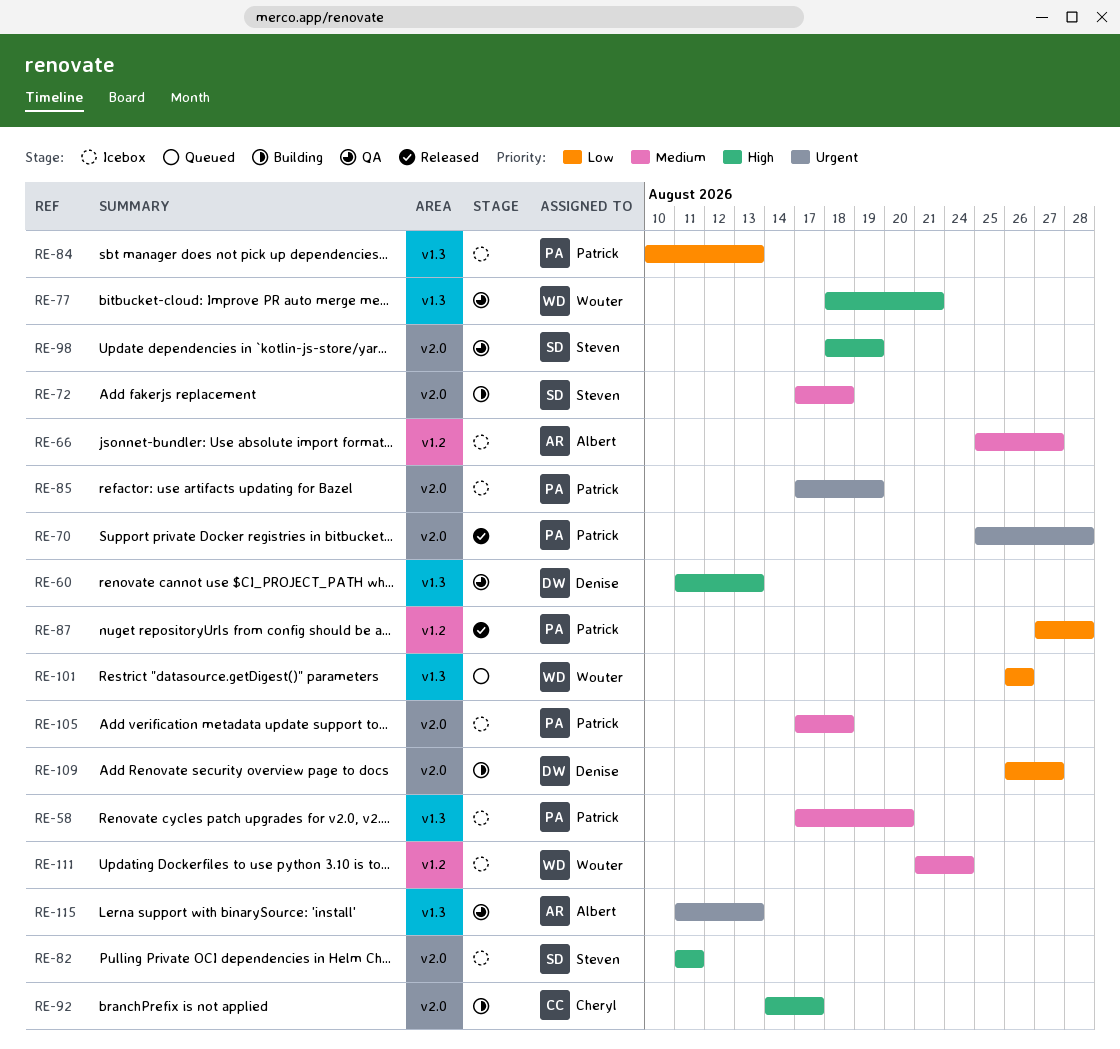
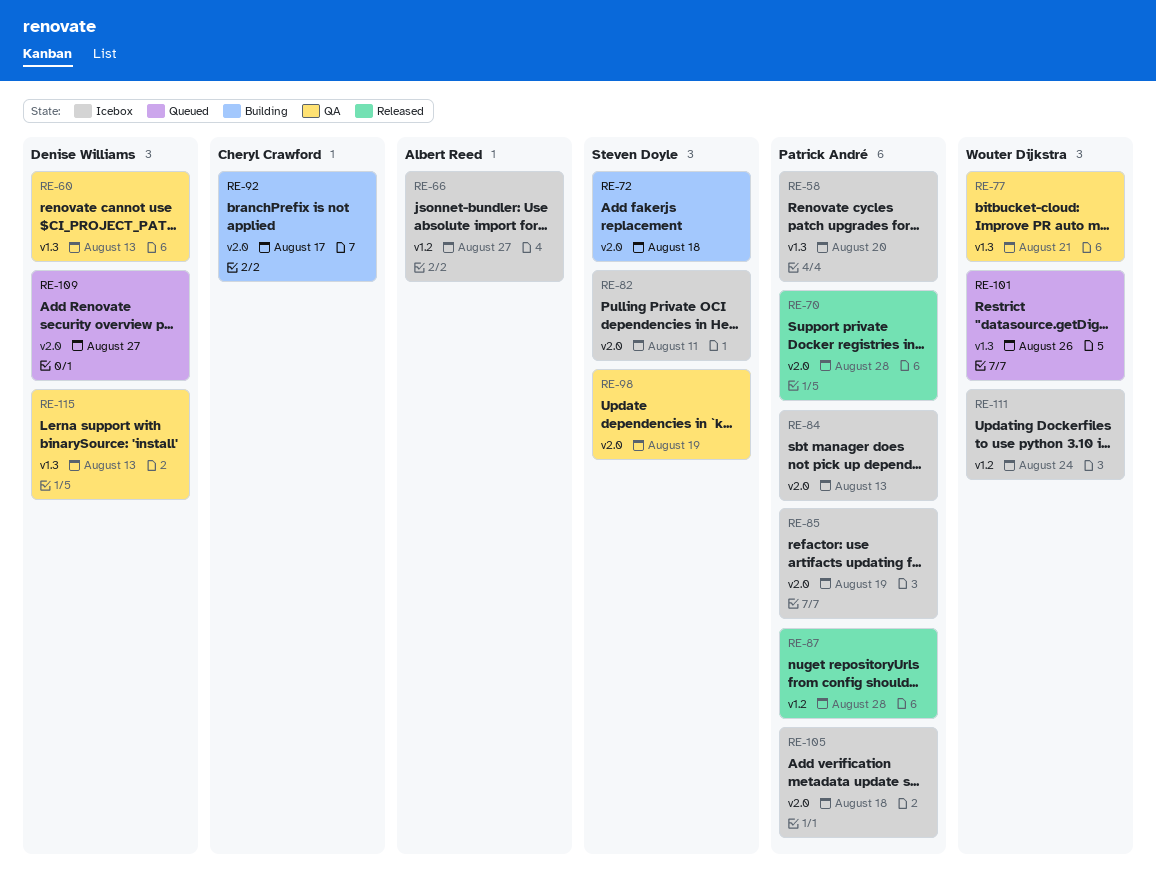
RE-84, label: v1.3 -> v2.0
RE-109, status: Building -> Queued
RE-115, owner: Albert Reed -> Denise Williams

